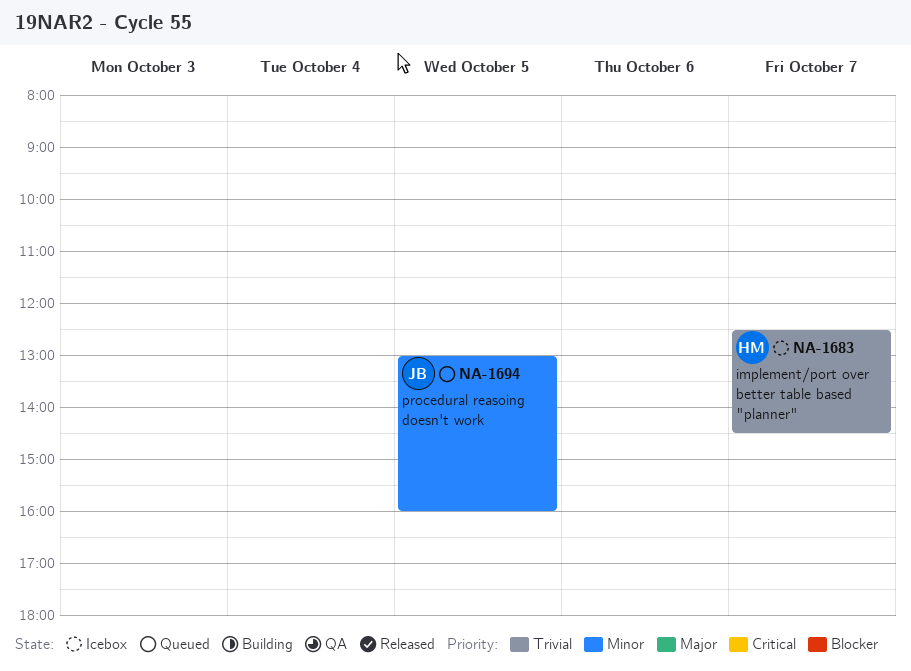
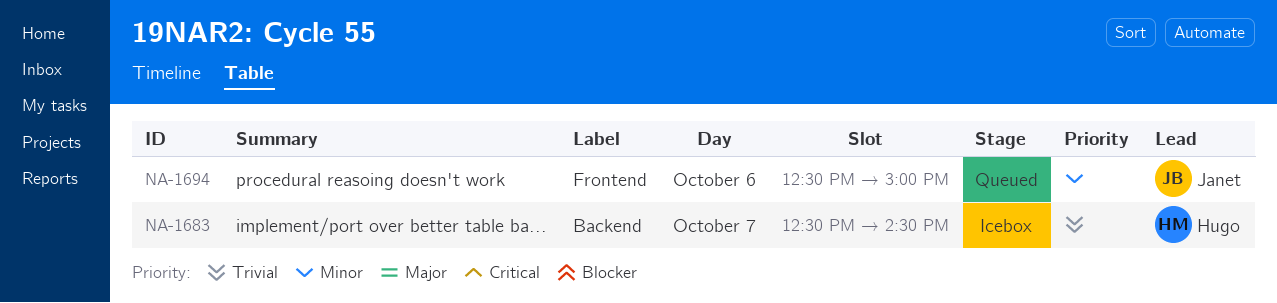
NA-1694, day: Oct 5 -> Oct 6
NA-1694, begins: 13:00 -> 12:30
NA-1694, ends: 16:00 -> 15:00

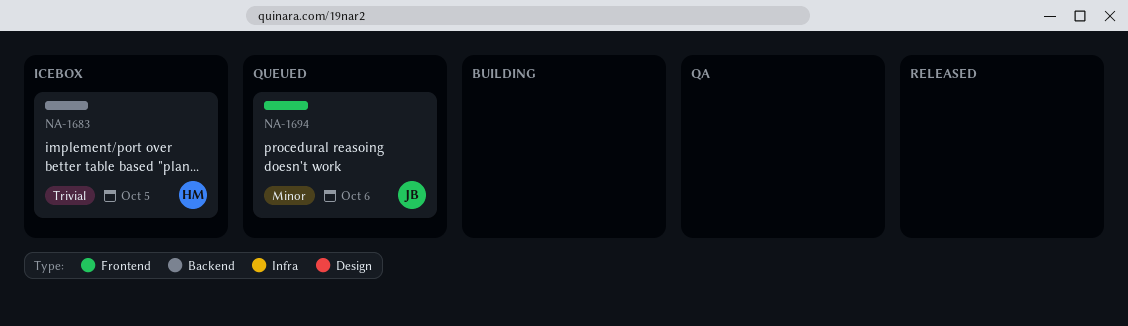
NA-1683, day: Oct 7 -> Oct 5

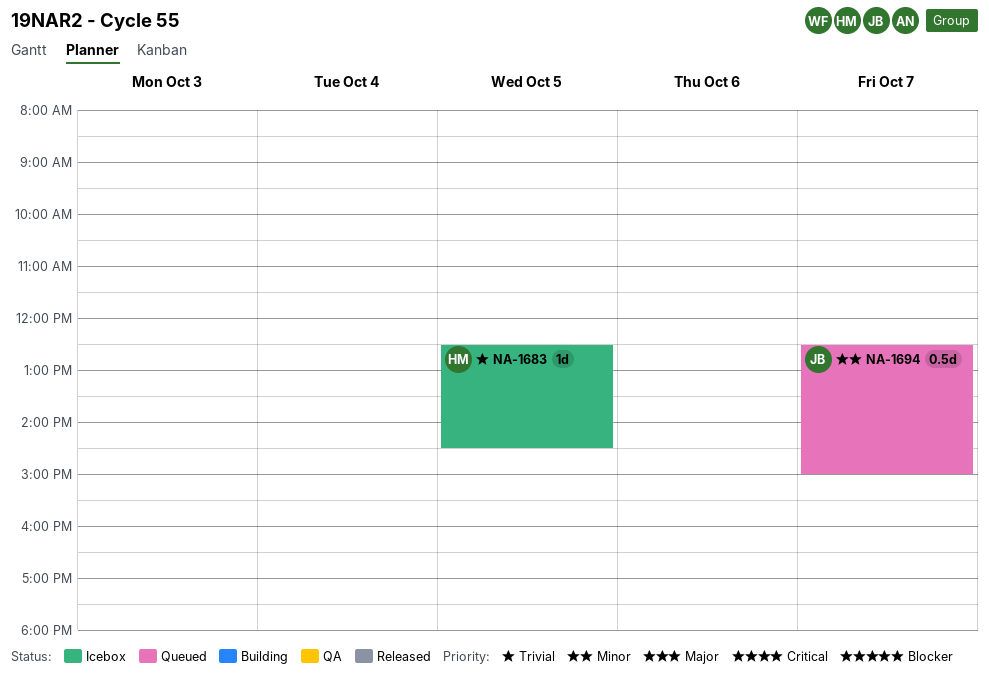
NA-1694, day: Oct 6 -> Oct 7

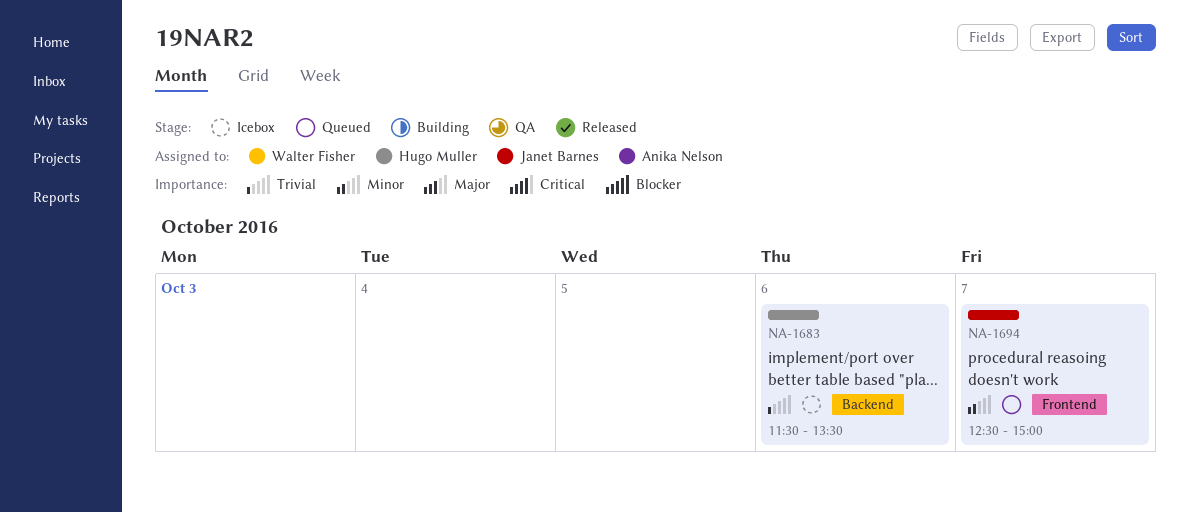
NA-1683, day: Oct 5 -> Oct 6
NA-1683, begins: 12:30 -> 11:30
NA-1683, ends: 14:30 -> 13:30

